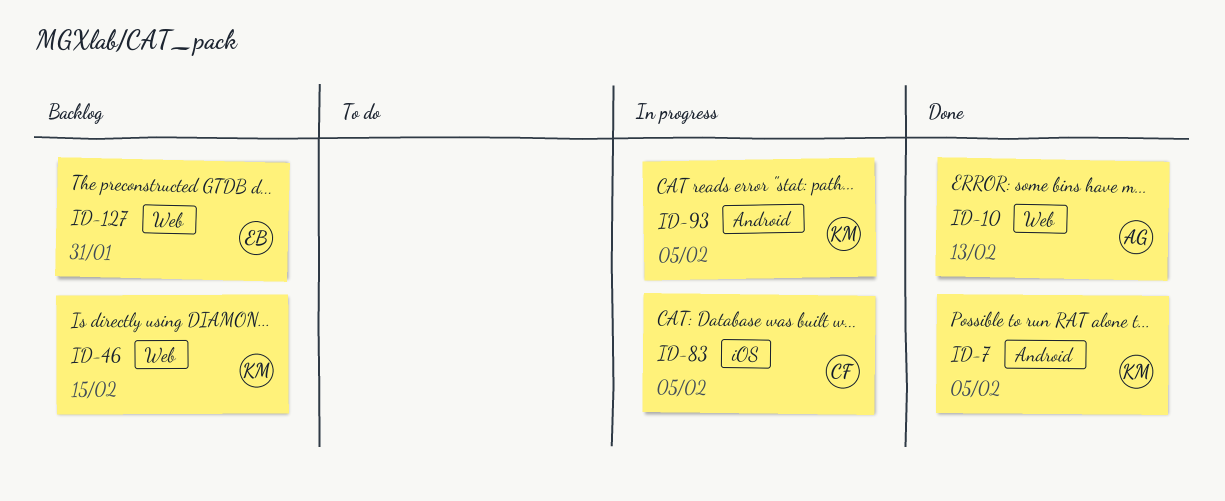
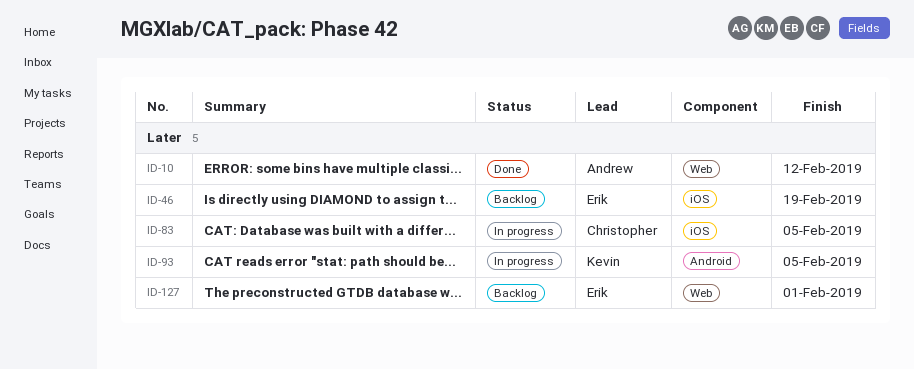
ID-7: present -> none
ID-10, due: Feb 13 -> Feb 12
ID-46, owner: Kevin -> Erik
ID-46, label: Web -> iOS
ID-46, due: Feb 15 -> Feb 19
ID-127, due: Jan 31 -> Feb 1

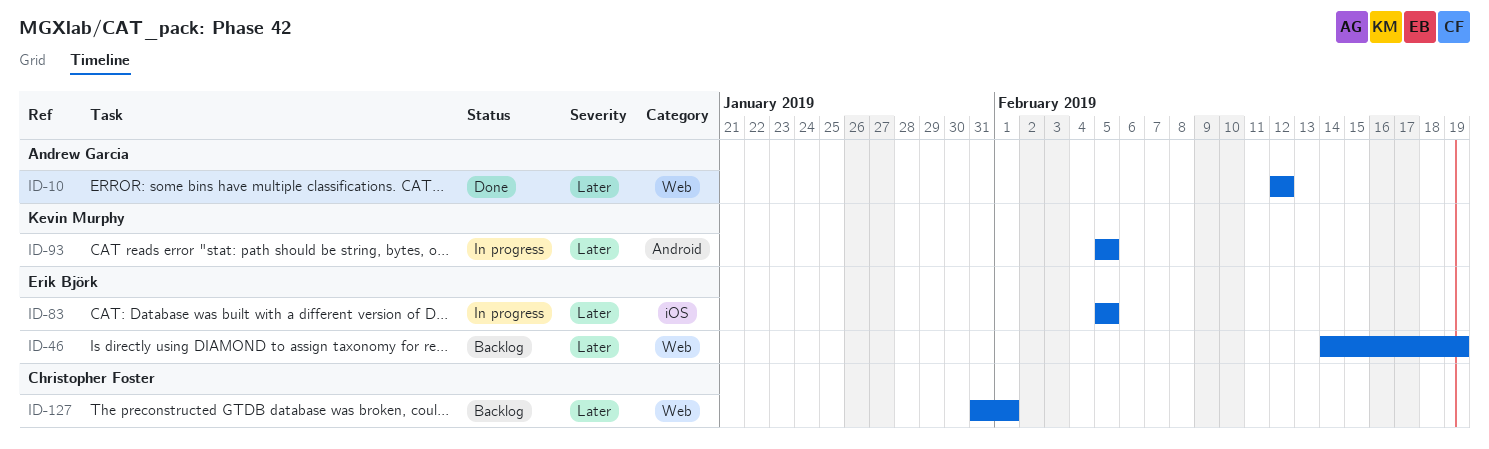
ID-46, label: iOS -> Web
ID-83, owner: Christopher Foster -> Erik Björk
ID-127, owner: Erik Björk -> Christopher Foster

